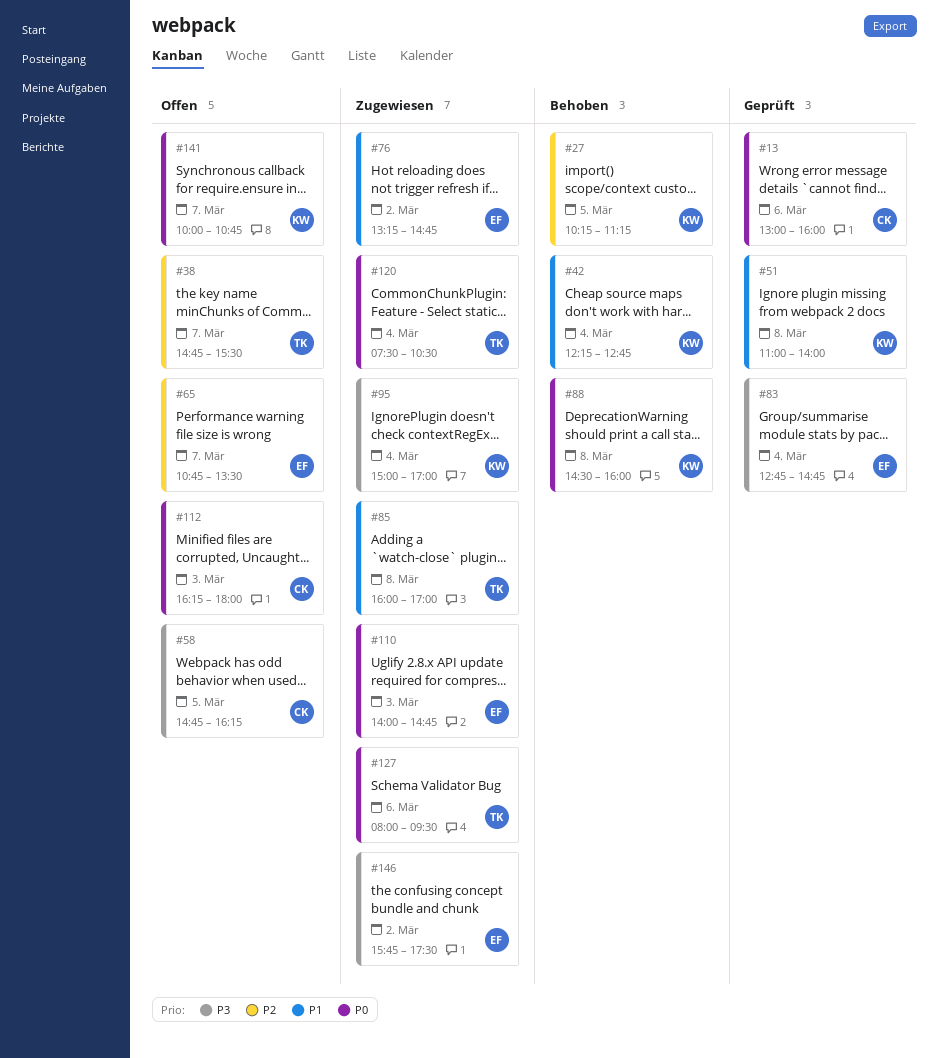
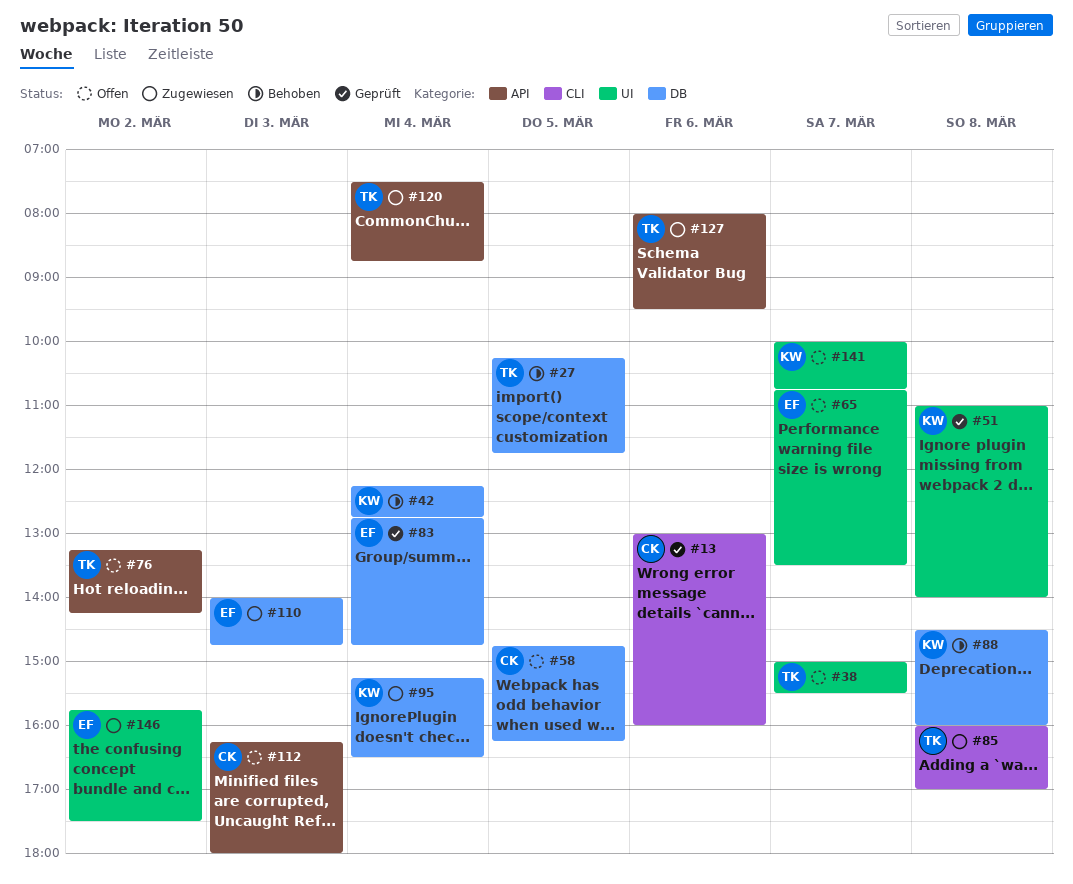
#27, owner: KW -> TK
#27, ends: 11:15 -> 11:45
#38, begins: 14:45 -> 15:00
#76, status: Zugewiesen -> Offen
#76, owner: EF -> TK
#76, ends: 14:45 -> 14:15
#95, begins: 15:00 -> 15:15
#95, ends: 17:00 -> 16:30
#120, ends: 10:30 -> 08:45

